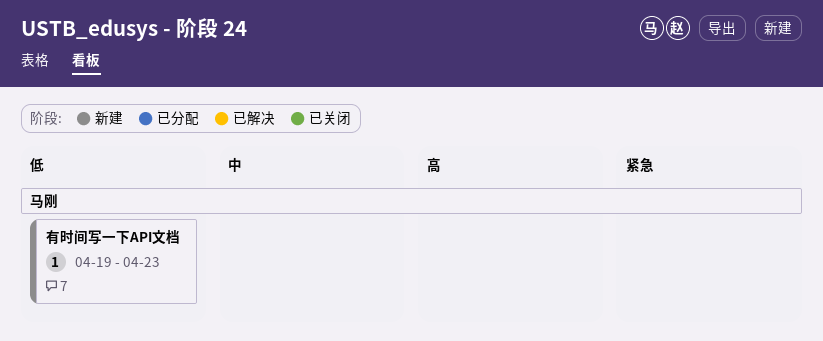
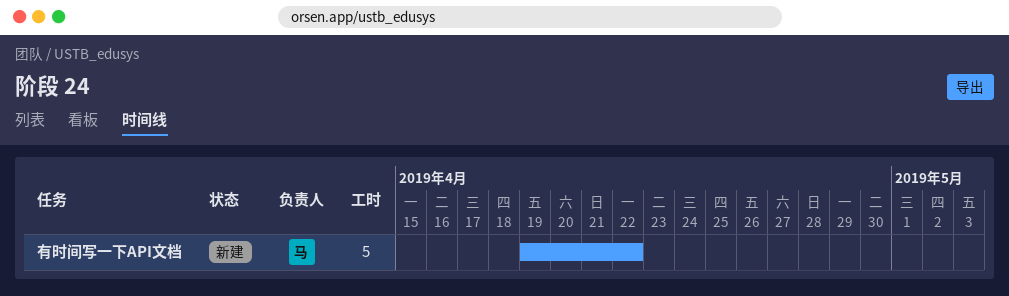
有时间写一下API文档, estimate: 1 -> 5
有时间写一下API文档, due: Apr 23 -> Apr 22

